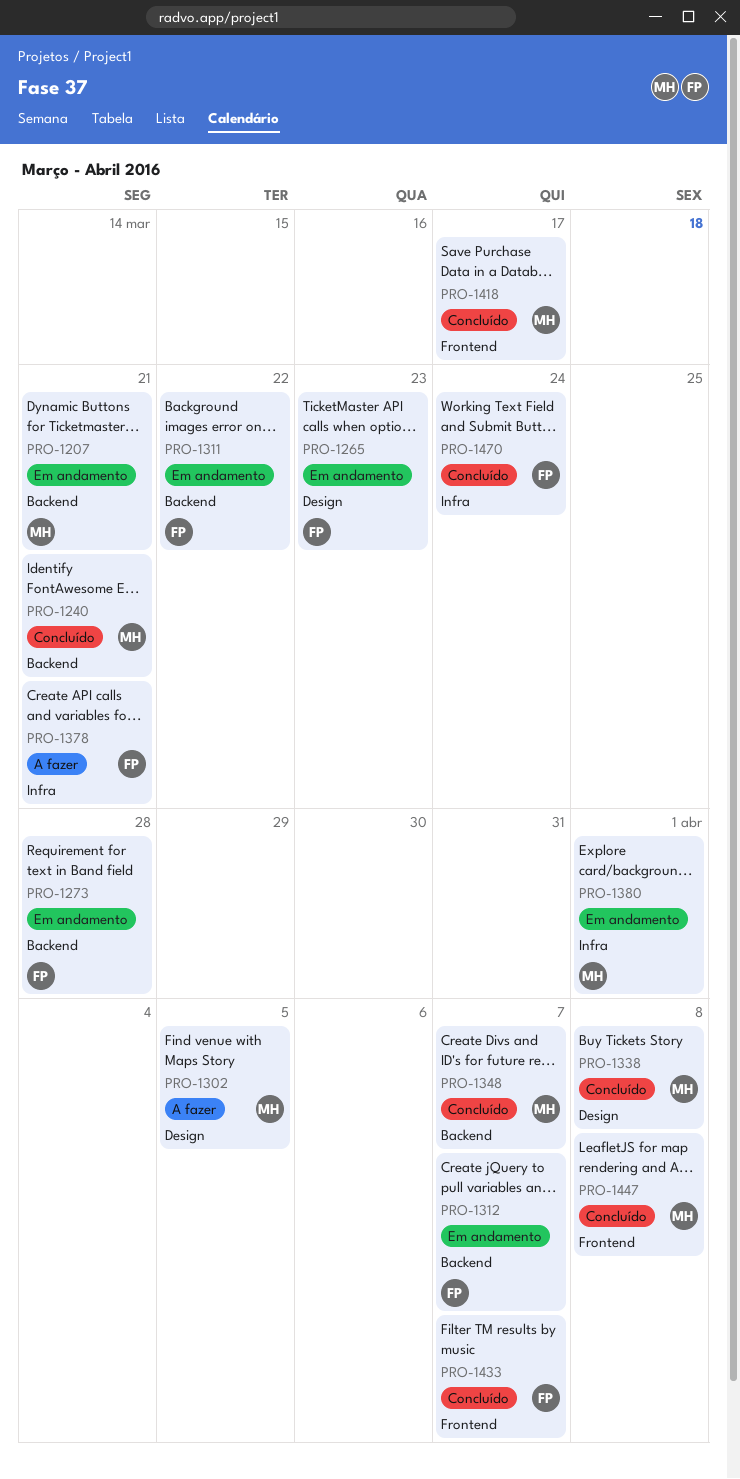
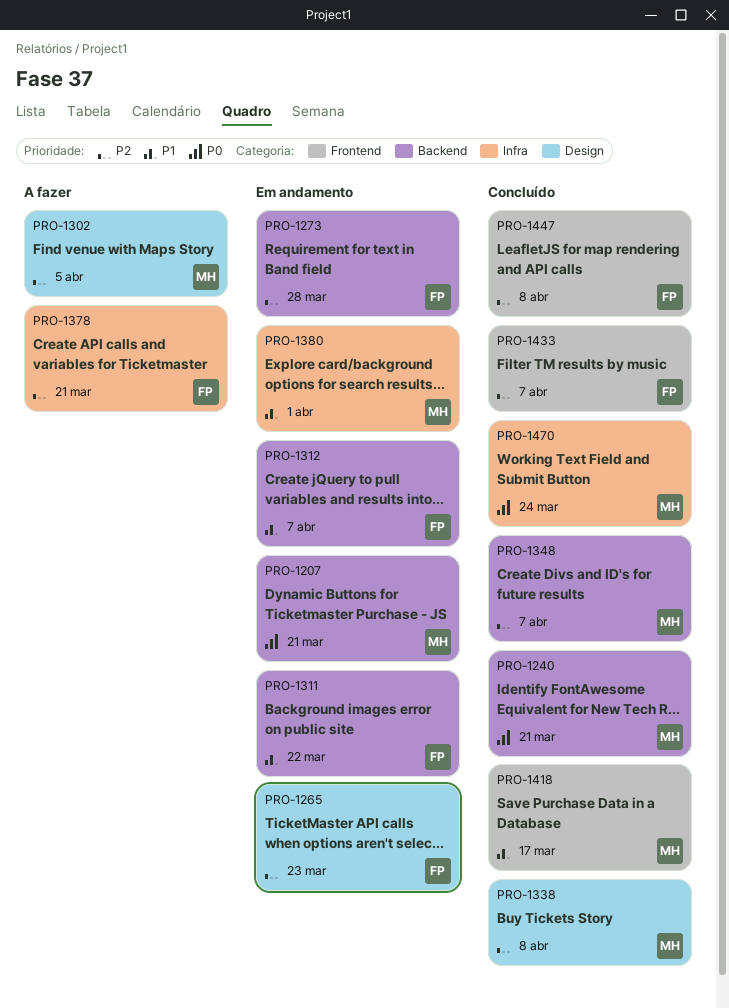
PRO-1447, owner: MH -> FP
PRO-1470, owner: FP -> MH

